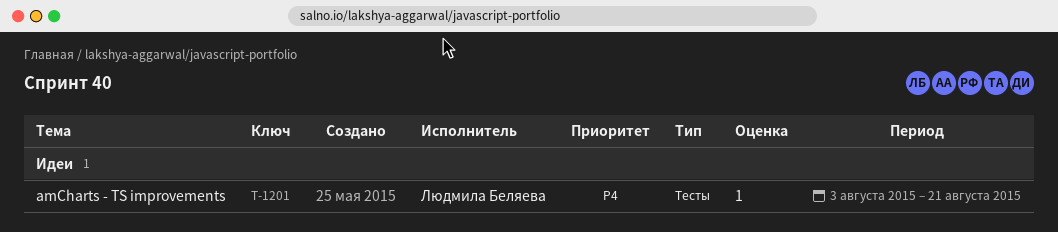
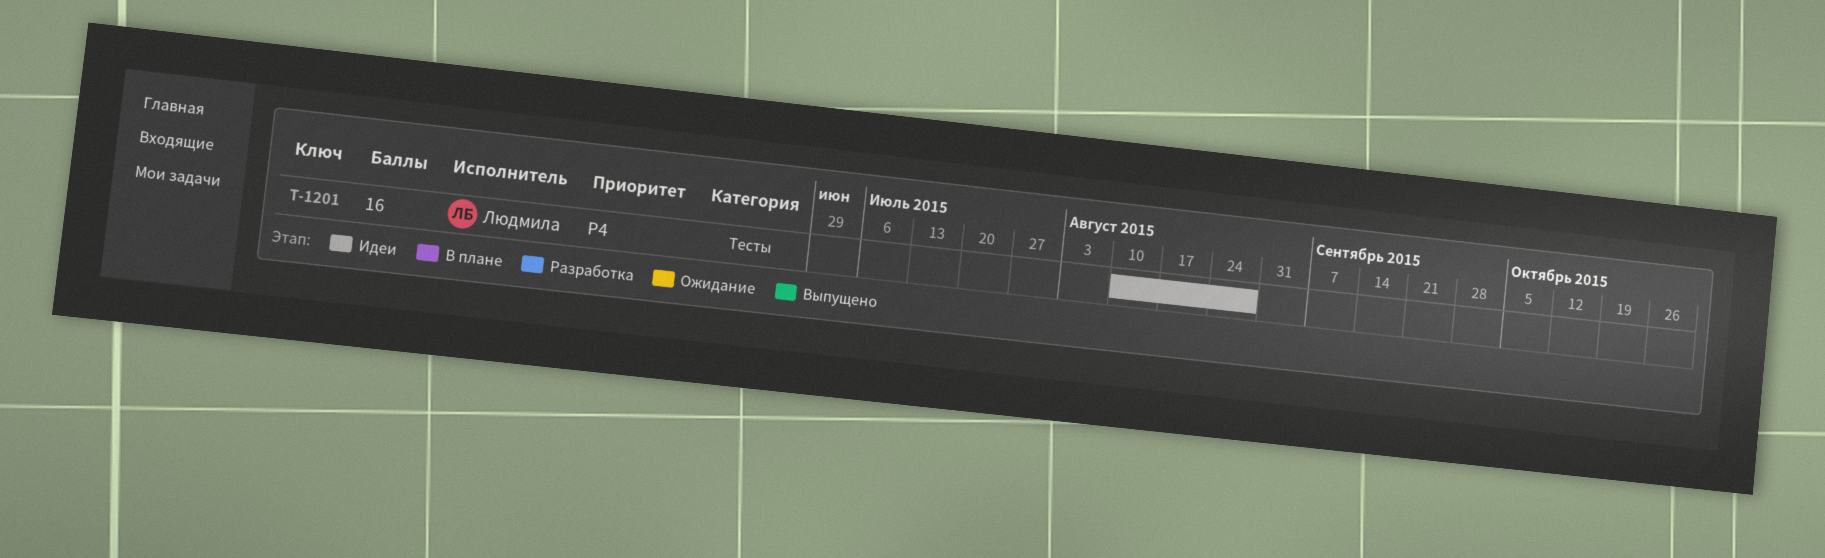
T-1201, estimate: 1 -> 16
T-1201, start: Aug 3 -> Aug 10
T-1201, due: Aug 21 -> Aug 28

